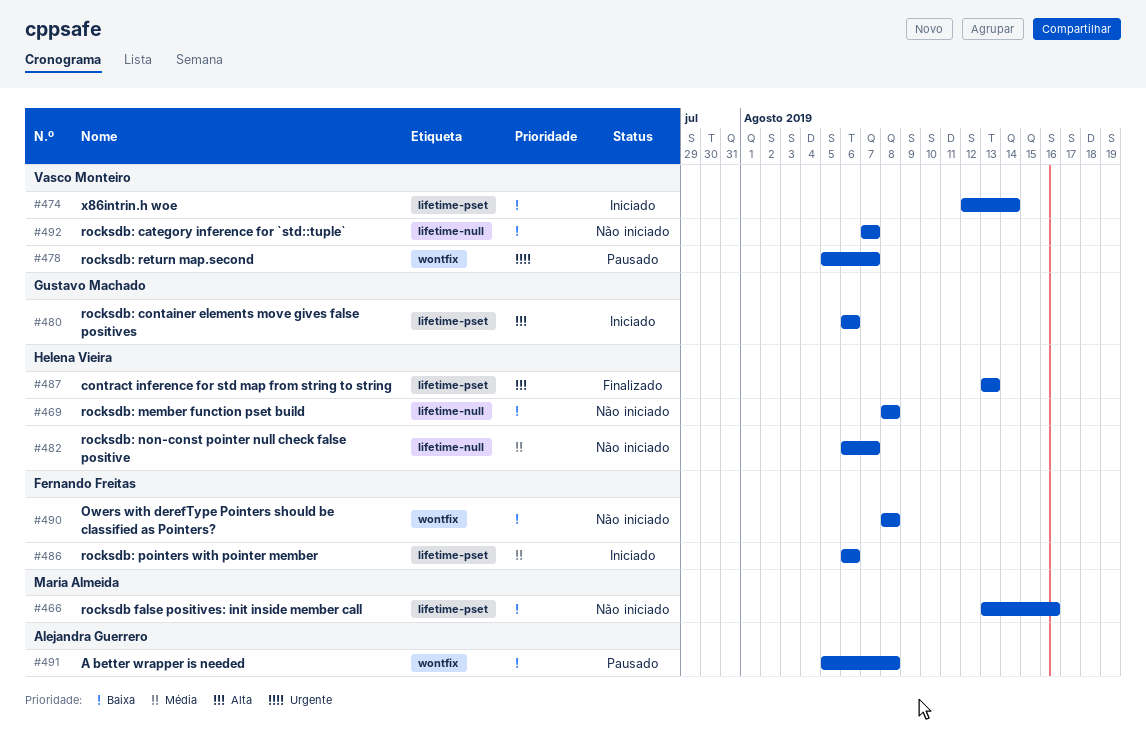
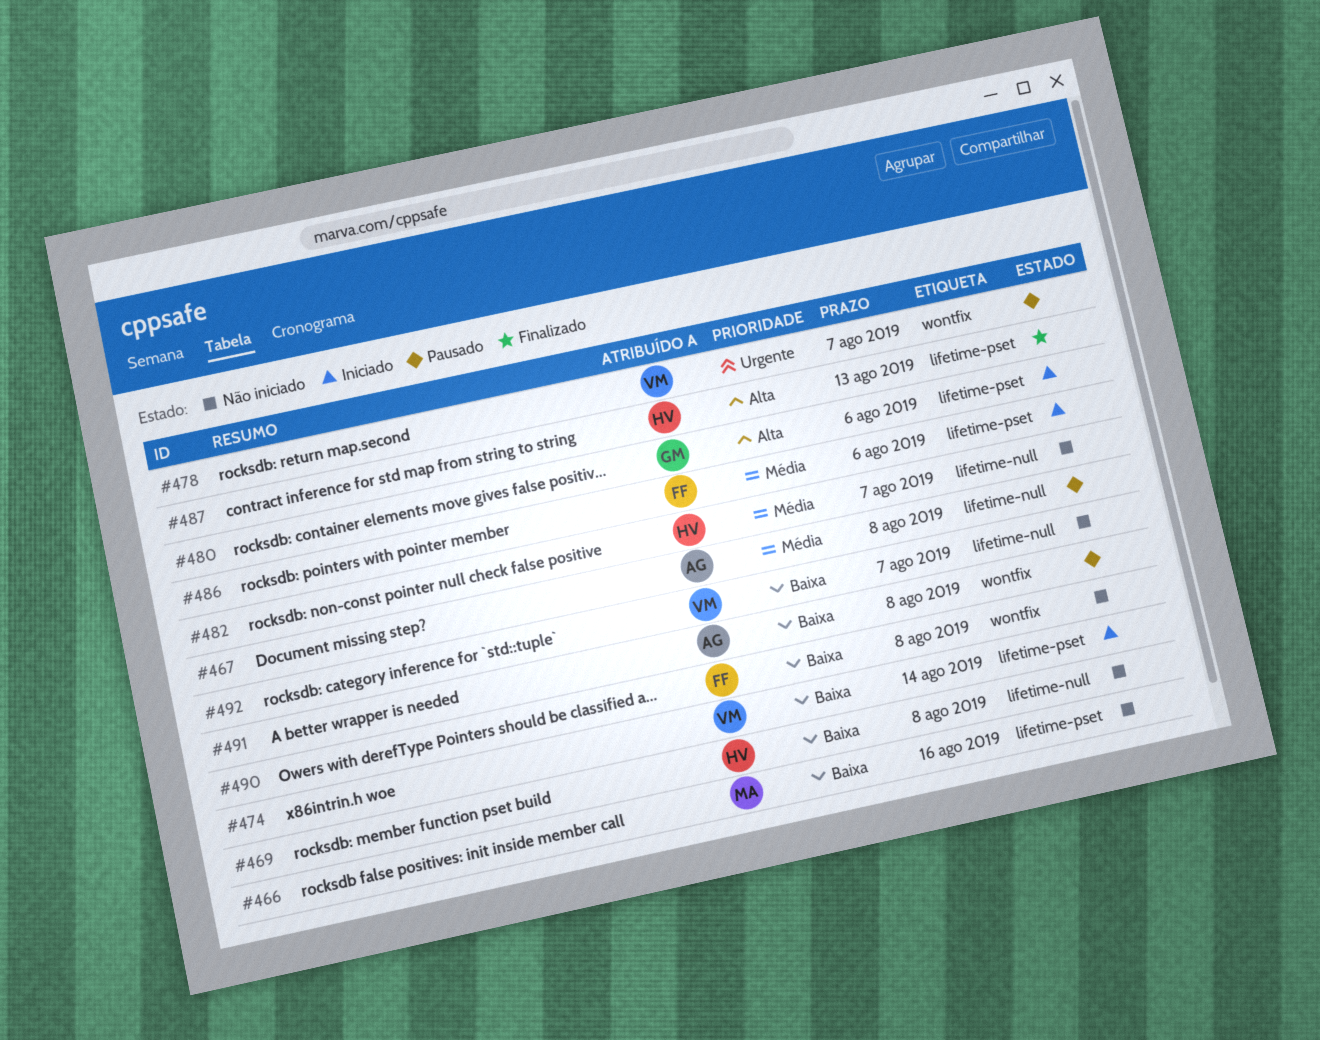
#467: none -> present

